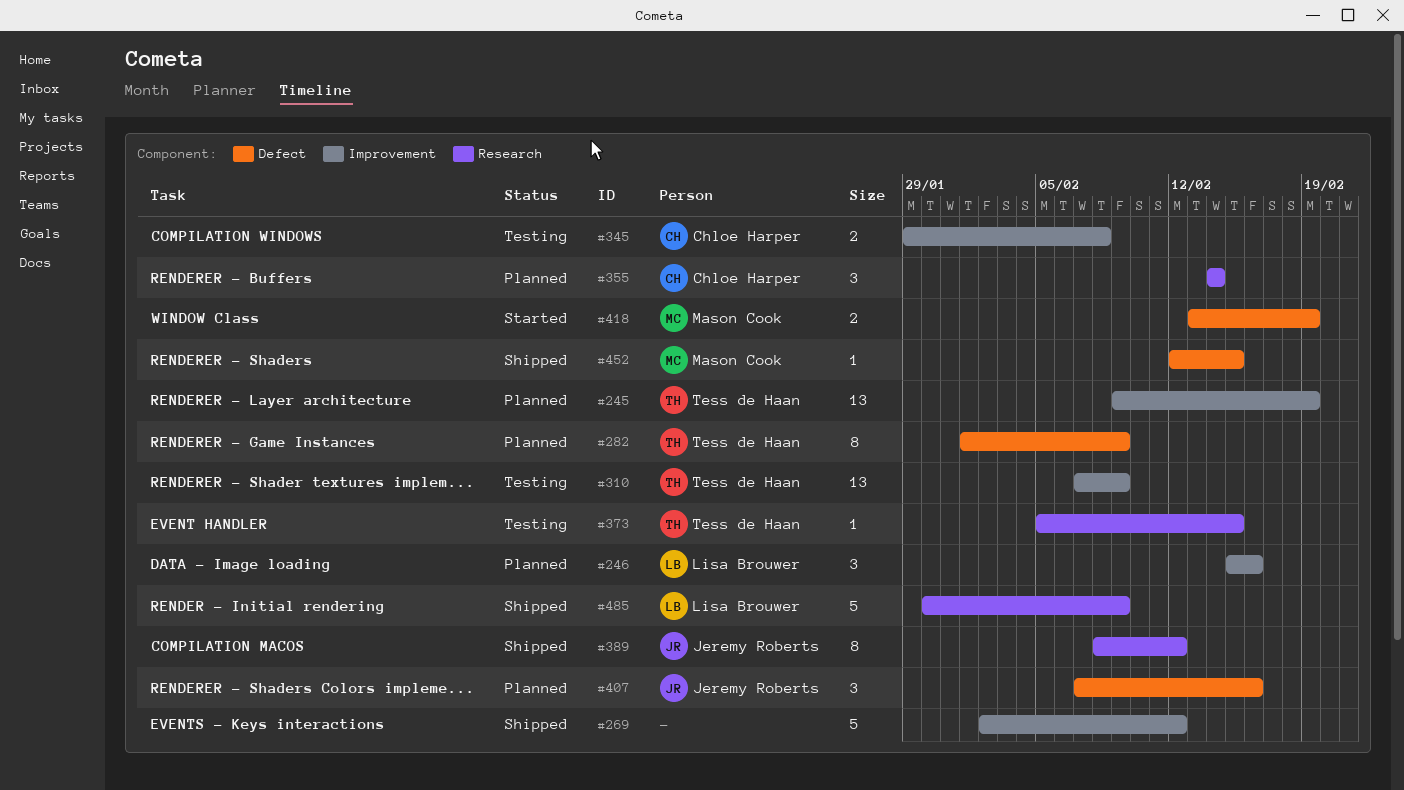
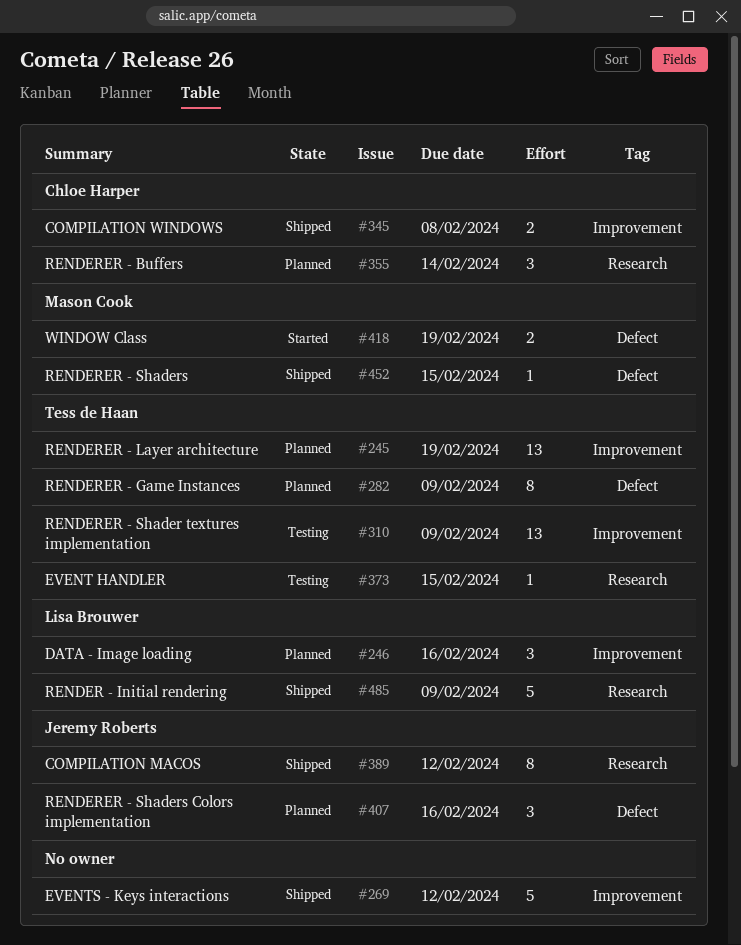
#345, status: Testing -> Shipped

